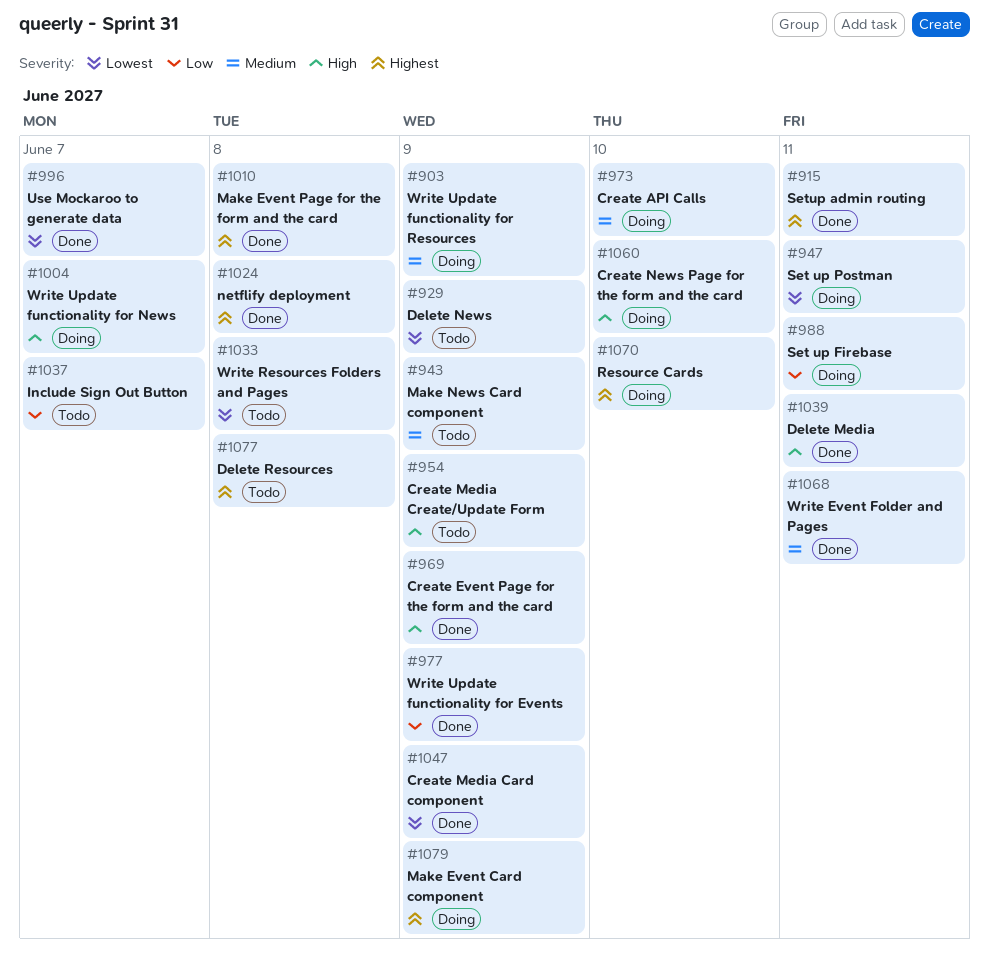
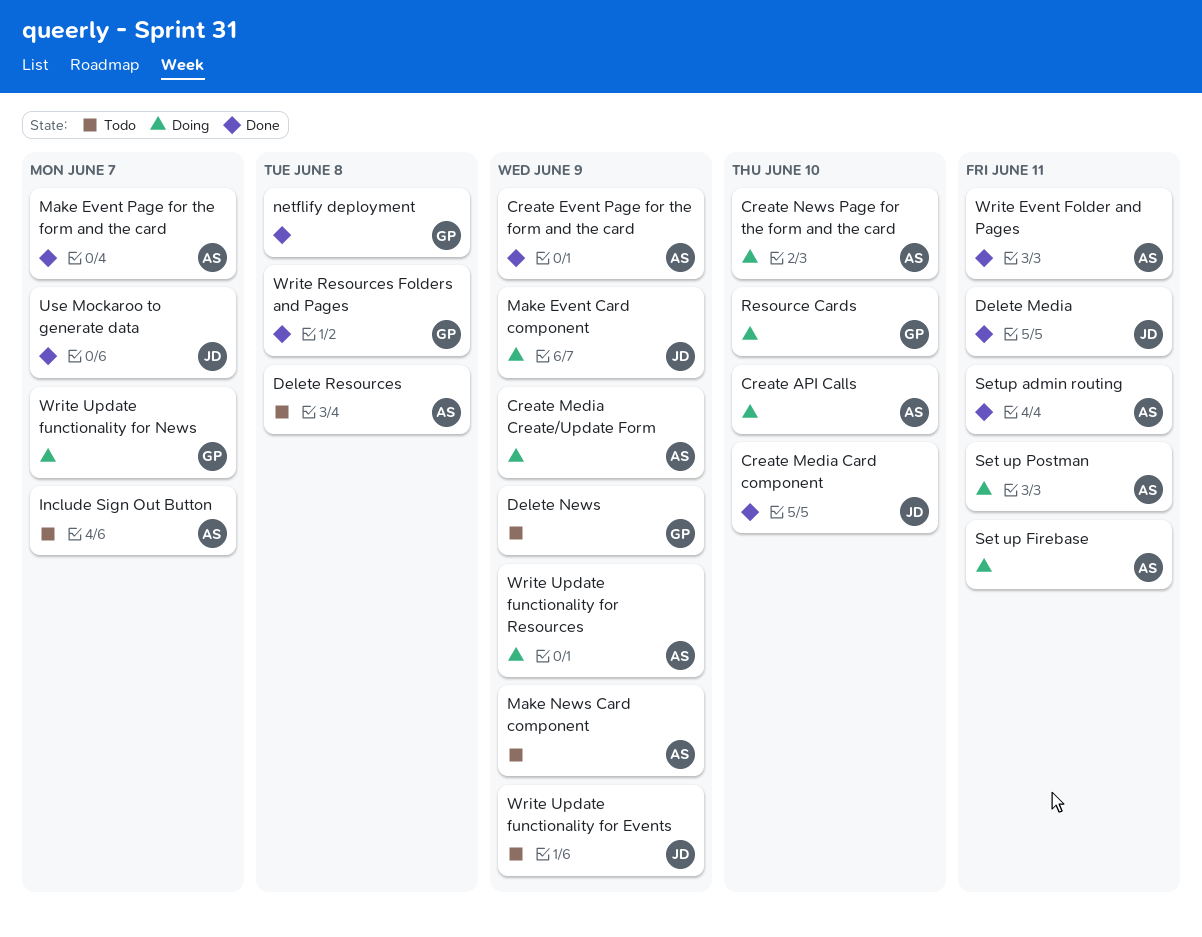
Create Media Card component, due: Jun 9 -> Jun 10
Create Media Create/Update Form, status: Todo -> Doing
Make Event Page for the form and the card, due: Jun 8 -> Jun 7
Write Resources Folders and Pages, status: Todo -> Done
Write Update functionality for Events, status: Done -> Todo

